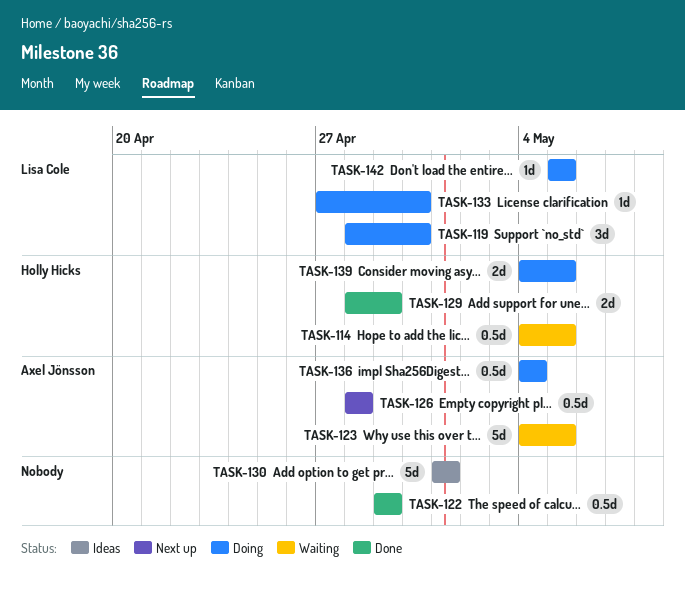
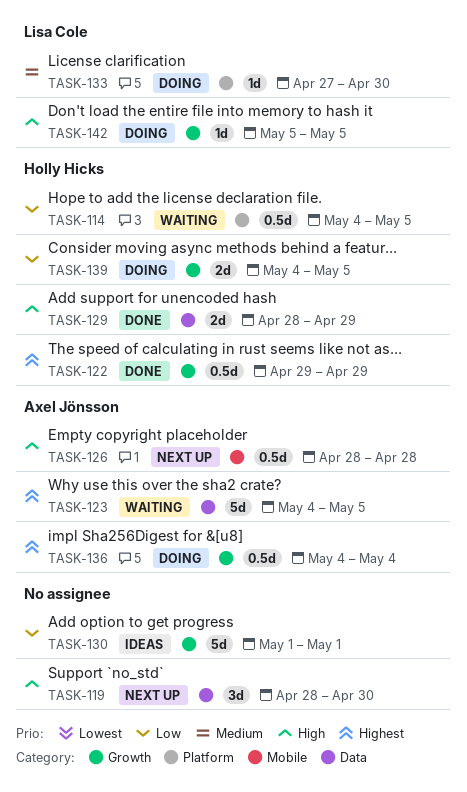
TASK-119, status: Doing -> Next up
TASK-119, owner: Lisa Cole -> none
TASK-122, owner: none -> Holly Hicks

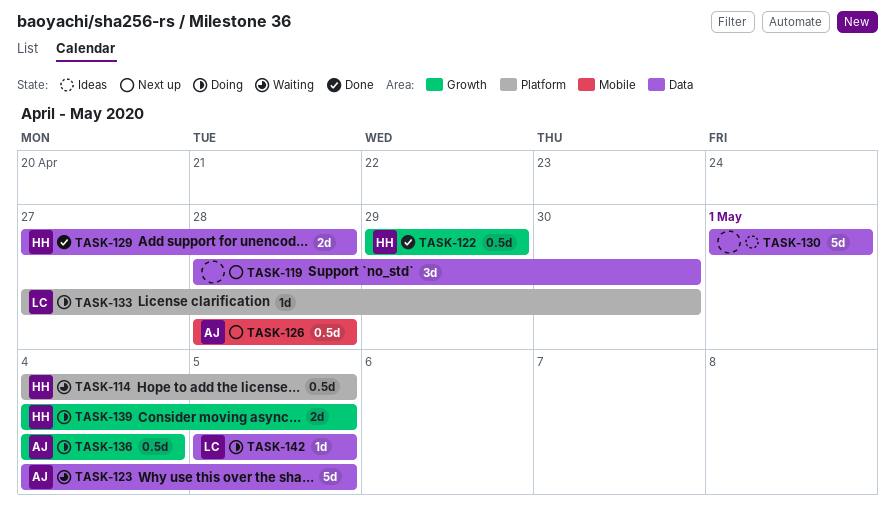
TASK-129, start: Apr 28 -> Apr 27
TASK-129, due: Apr 29 -> Apr 28
TASK-130, label: Growth -> Data
TASK-142, label: Growth -> Data

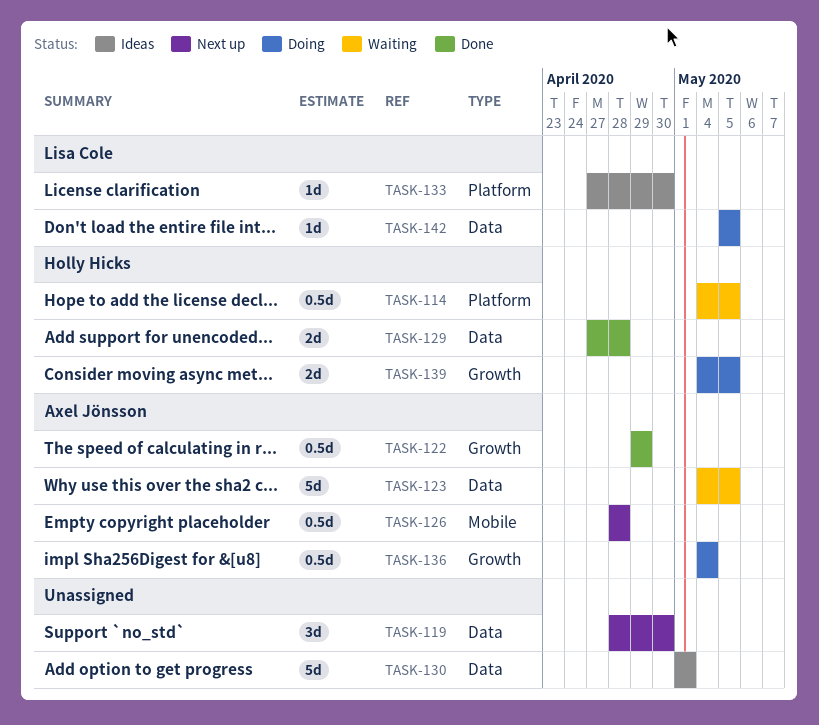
TASK-122, owner: Holly Hicks -> Axel Jönsson
TASK-133, status: Doing -> Ideas

